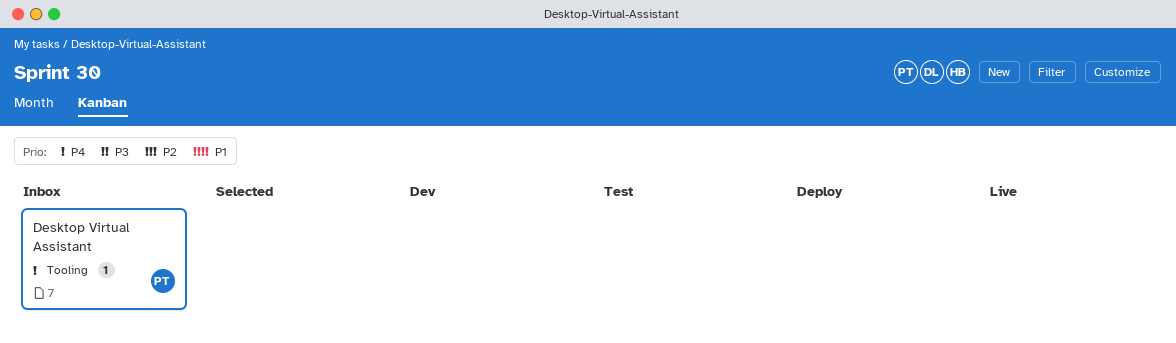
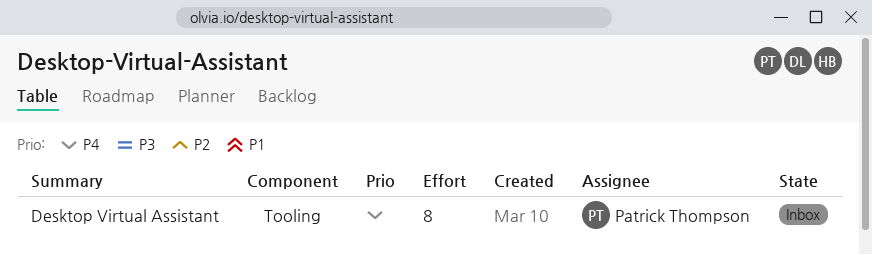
Desktop Virtual Assistant, estimate: 1 -> 8

